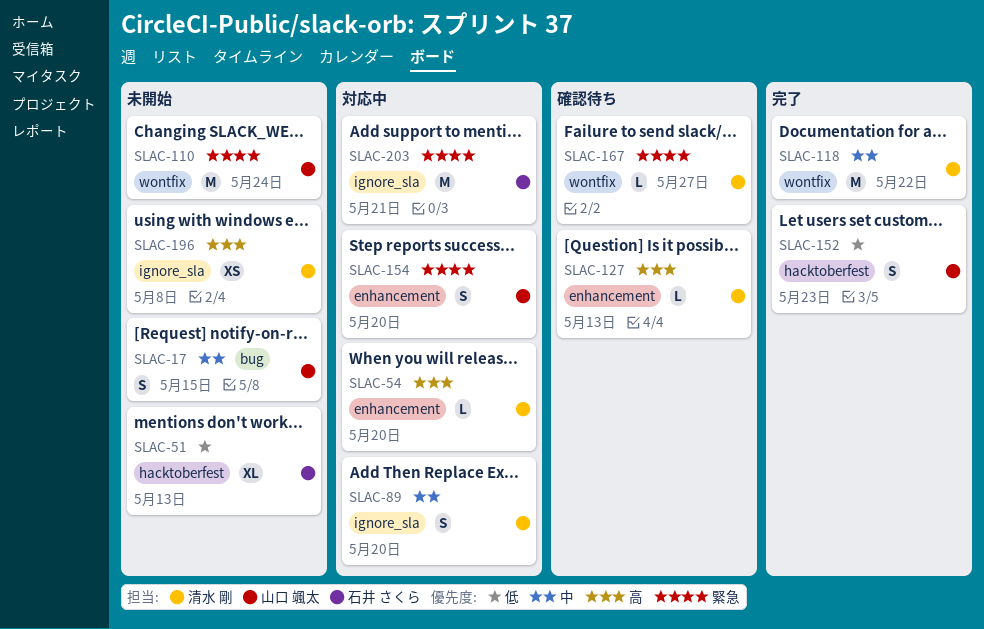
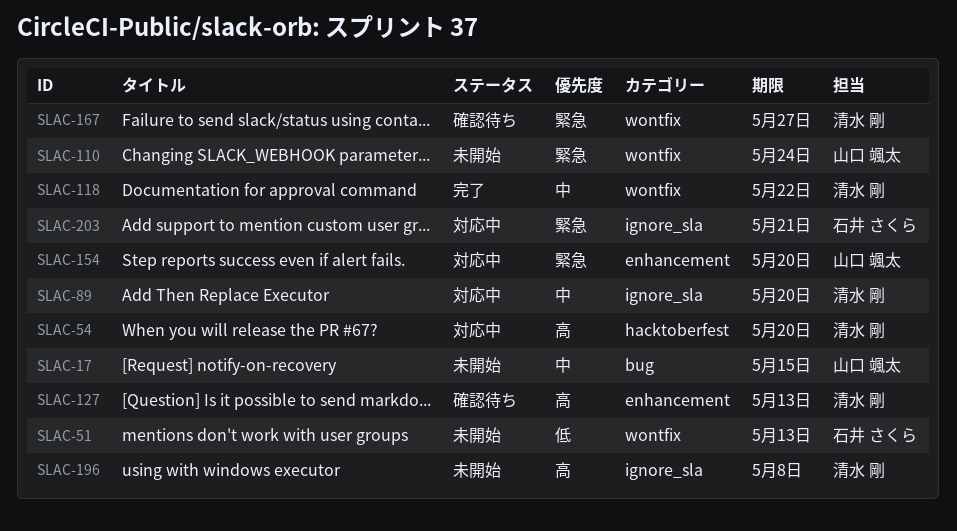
SLAC-51, label: hacktoberfest -> wontfix
SLAC-54, label: enhancement -> hacktoberfest
SLAC-152: present -> none

